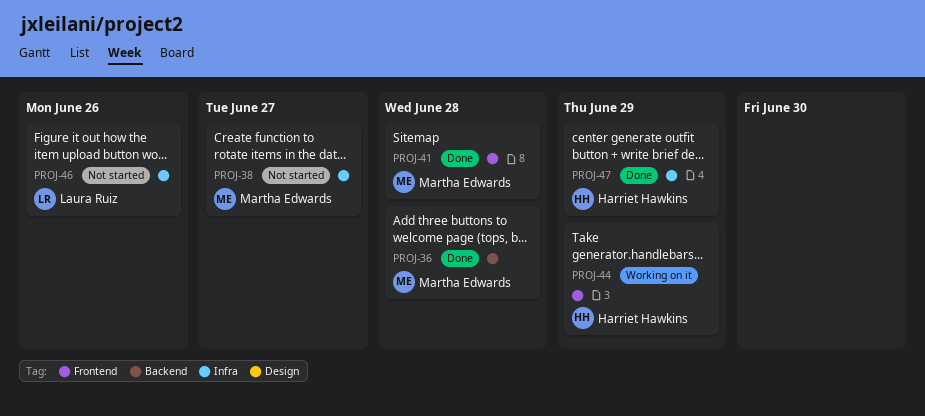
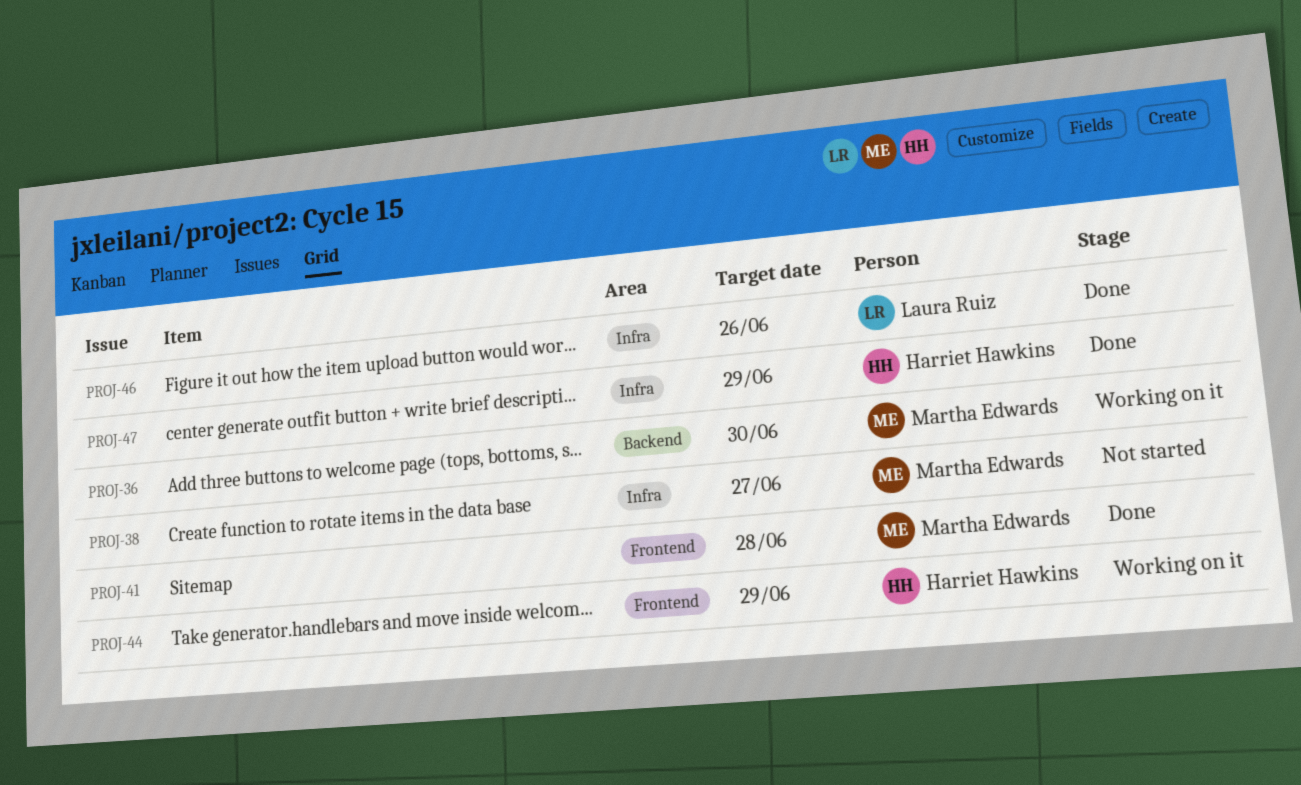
PROJ-36, status: Done -> Working on it
PROJ-36, due: Jun 28 -> Jun 30
PROJ-46, status: Not started -> Done

